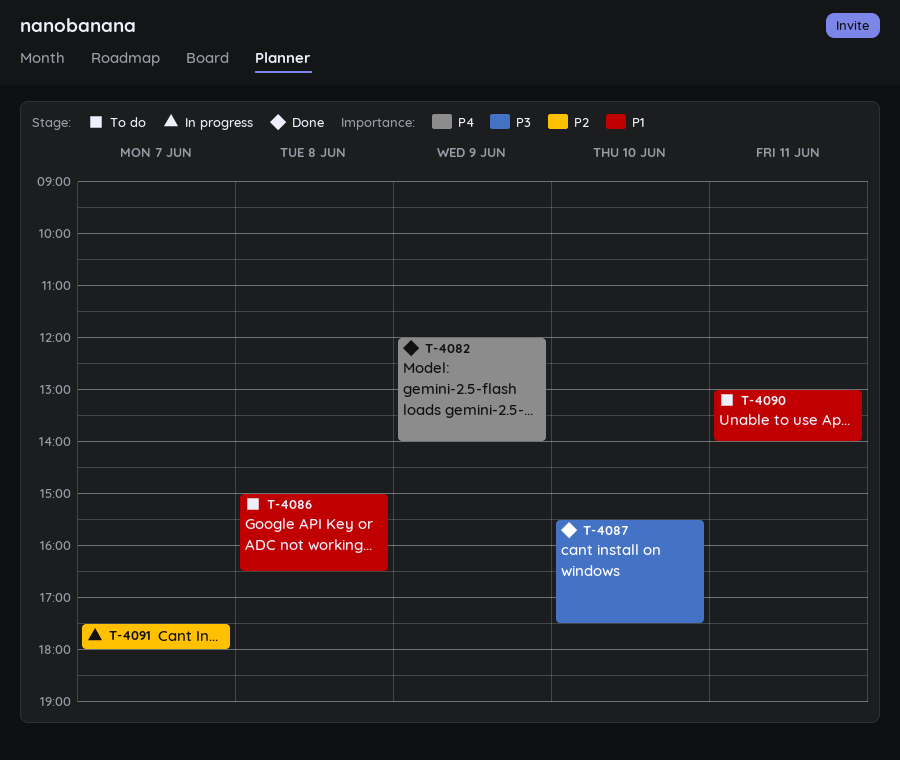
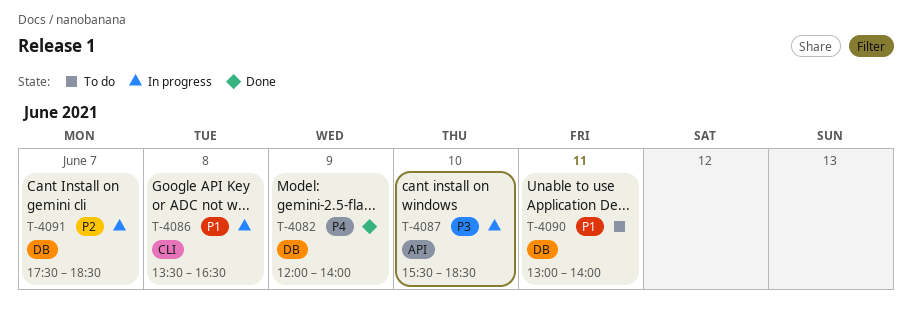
T-4086, status: To do -> In progress
T-4086, begins: 15:00 -> 13:30
T-4087, status: Done -> In progress
T-4087, ends: 17:30 -> 18:30
T-4091, ends: 18:00 -> 18:30

